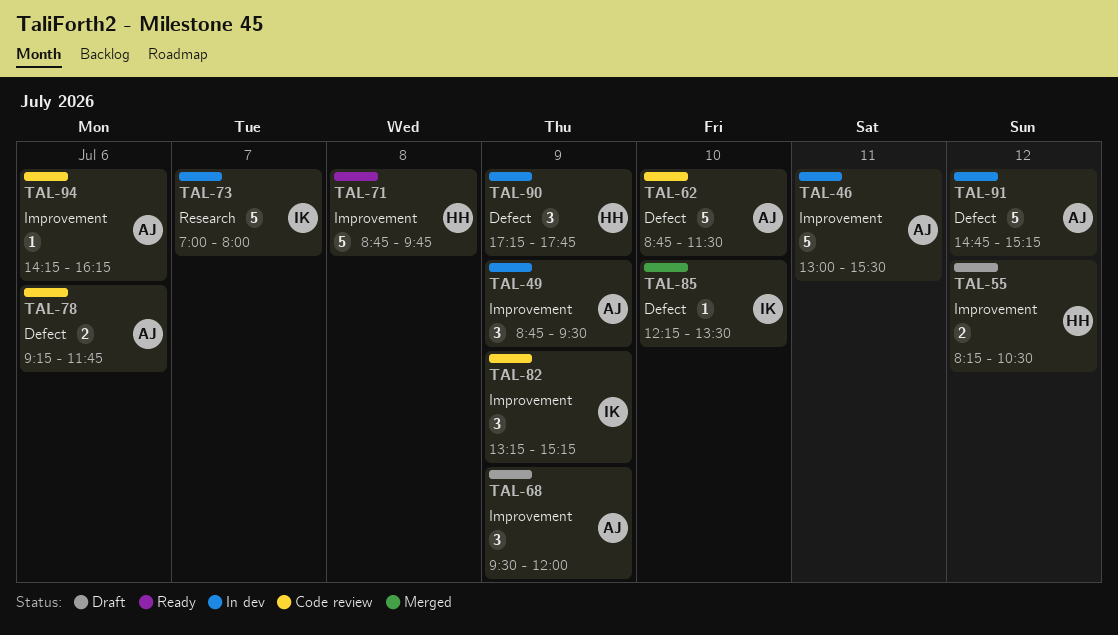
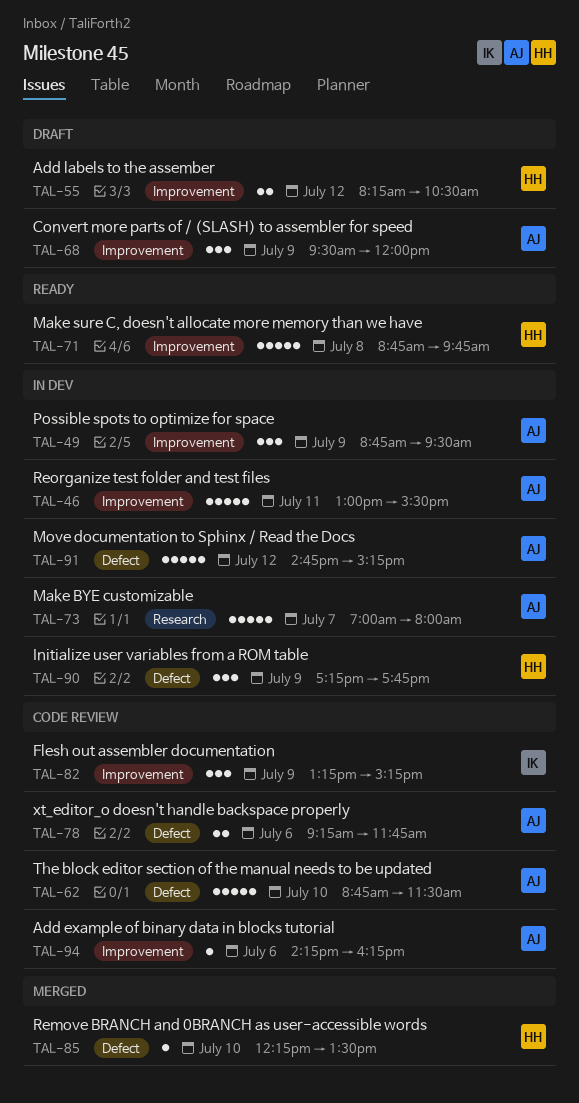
TAL-73, owner: IK -> AJ
TAL-85, owner: IK -> HH

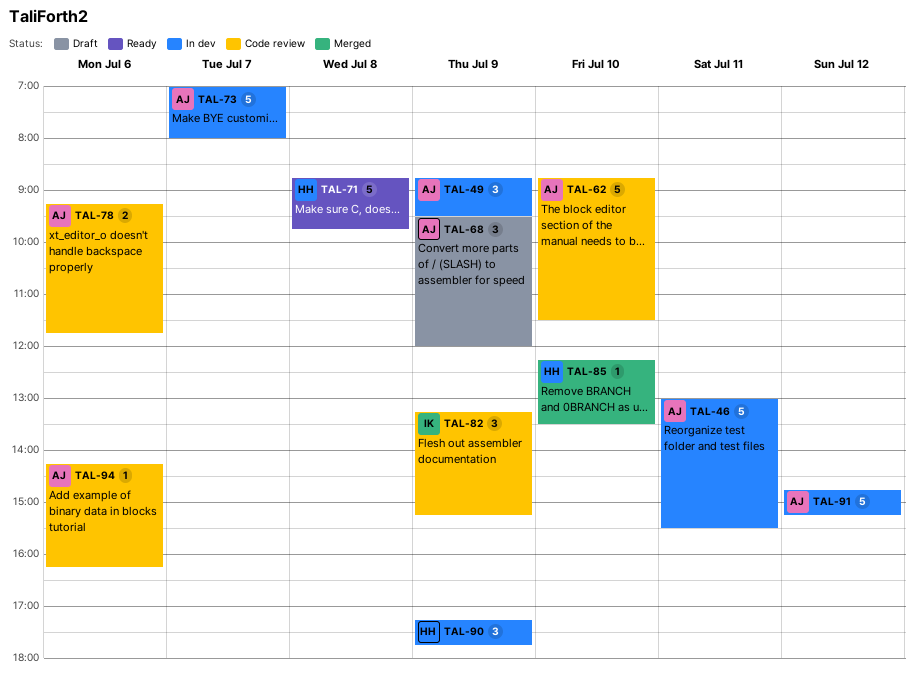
TAL-55: present -> none

